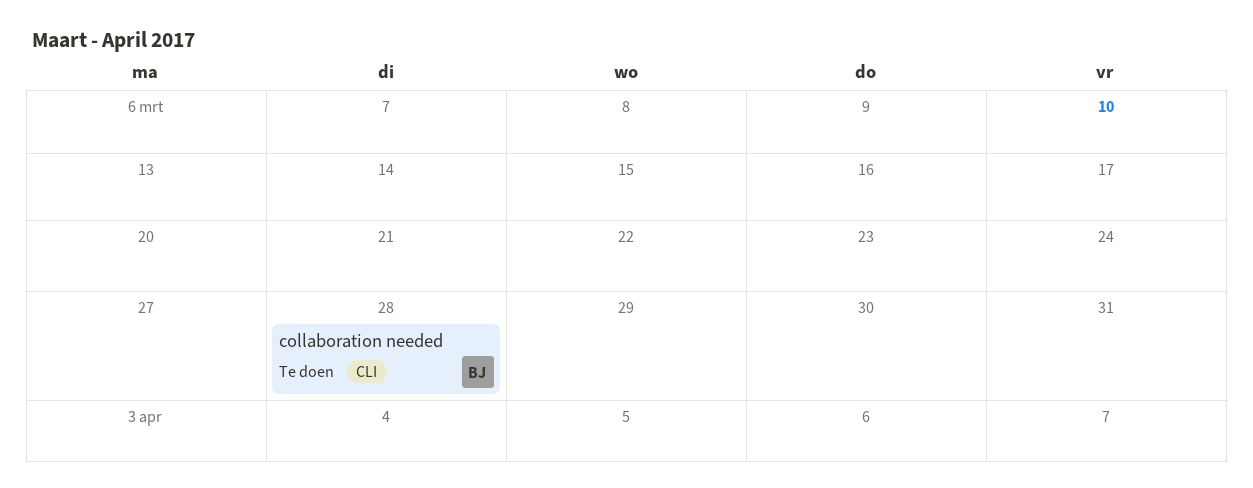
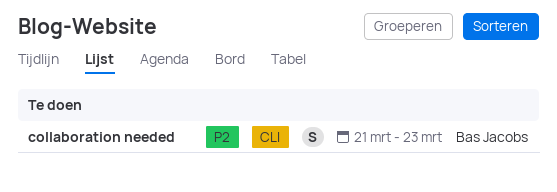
collaboration needed, due: Mar 28 -> Mar 23

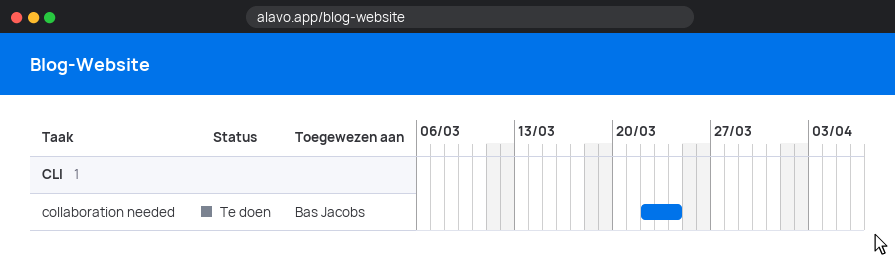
collaboration needed, start: Mar 21 -> Mar 22
collaboration needed, due: Mar 23 -> Mar 24

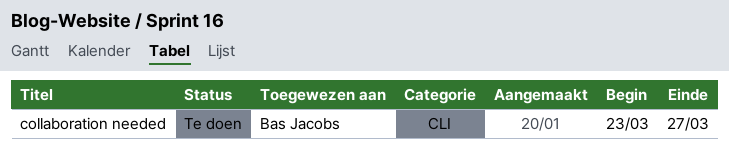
collaboration needed, start: Mar 22 -> Mar 23
collaboration needed, due: Mar 24 -> Mar 27

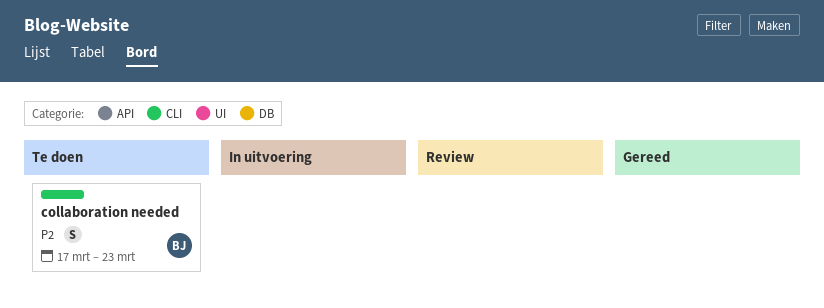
collaboration needed, start: Mar 23 -> Mar 17
collaboration needed, due: Mar 27 -> Mar 23

